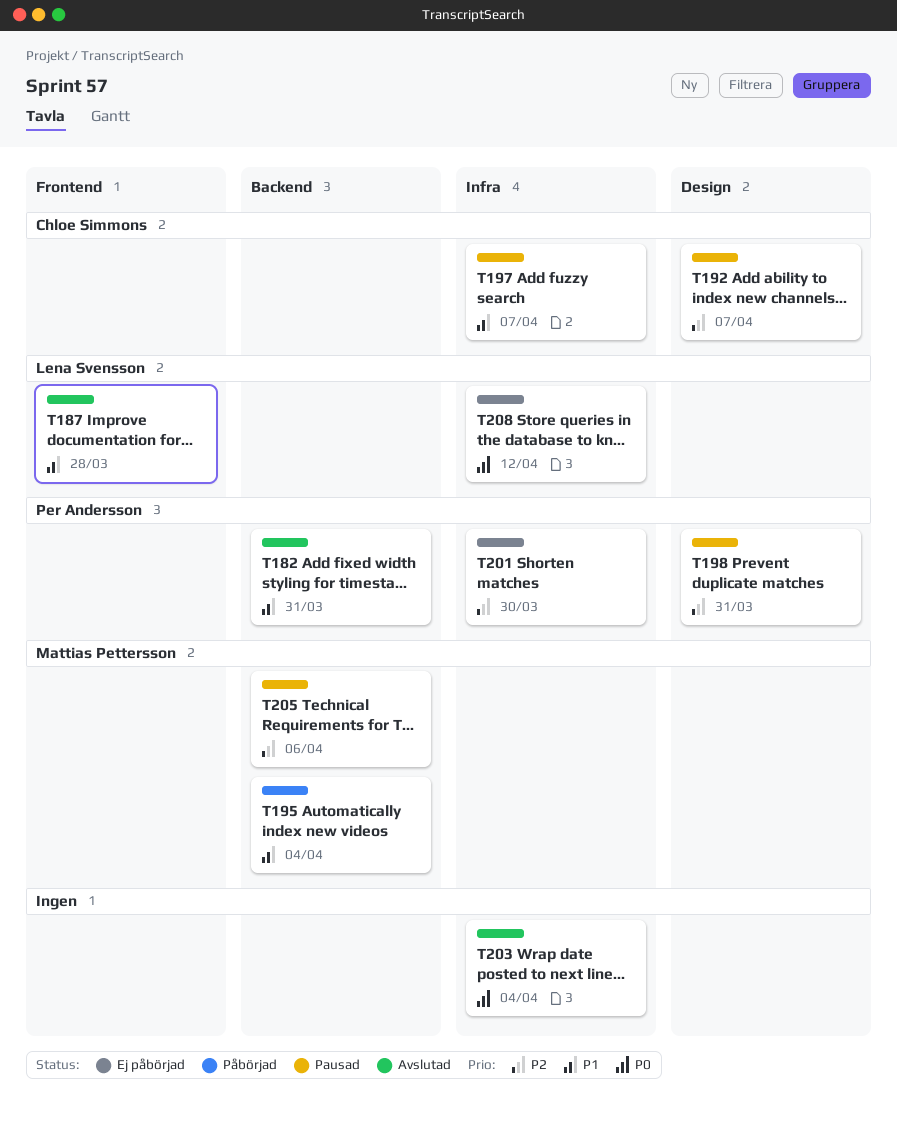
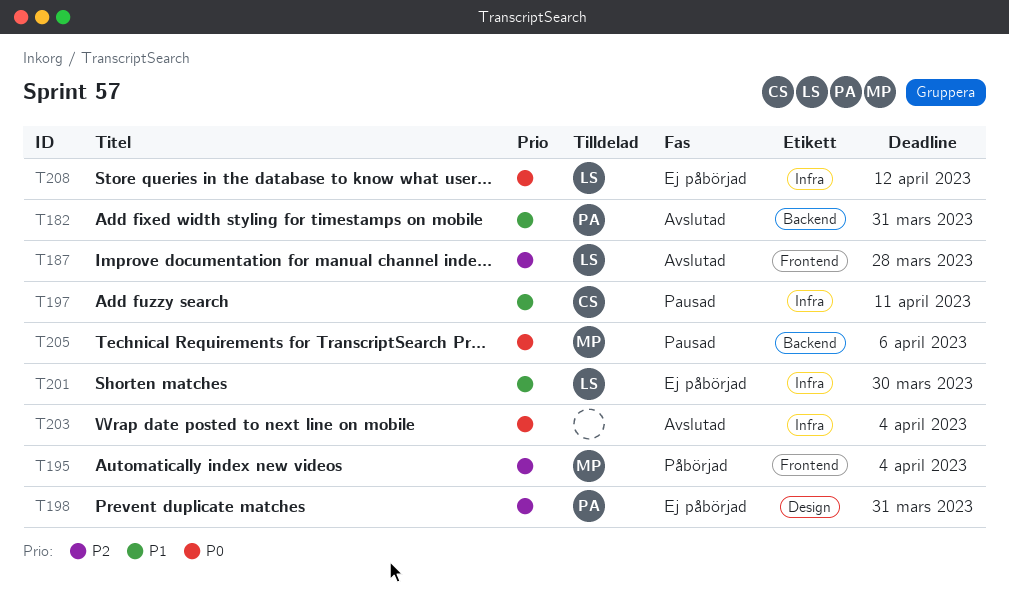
T187, priority: P1 -> P2
T192: present -> none
T195, priority: P1 -> P2
T195, label: Backend -> Frontend
T197, due: Apr 7 -> Apr 11
T198, status: Pausad -> Ej påbörjad
T201, owner: Per Andersson -> Lena Svensson
T201, priority: P2 -> P1
T205, priority: P2 -> P0

